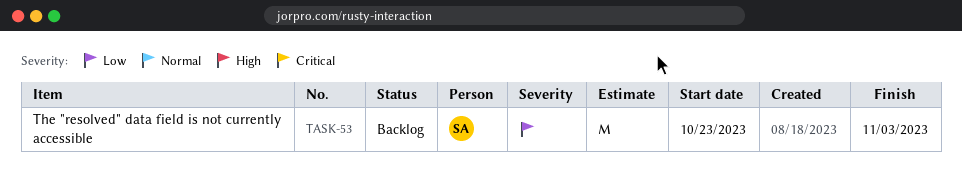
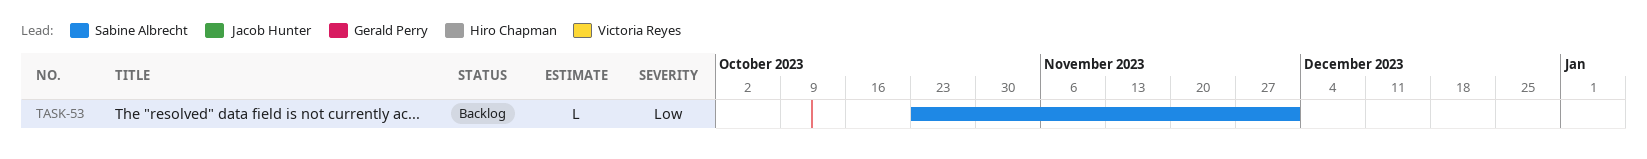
TASK-53, estimate: M -> L
TASK-53, due: Nov 3 -> Dec 1

